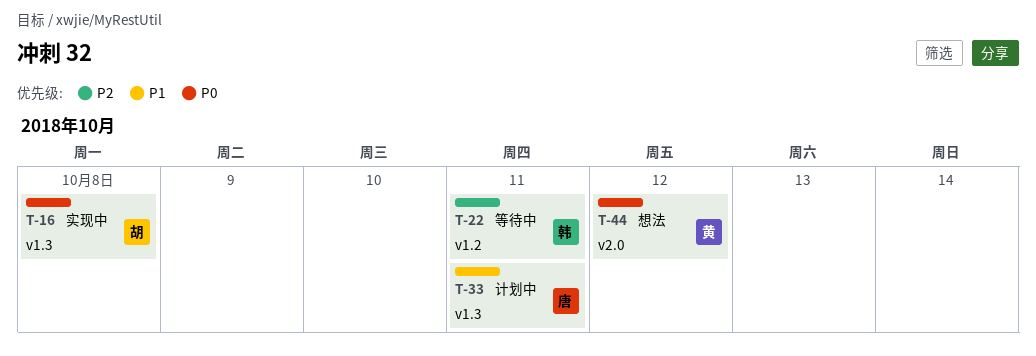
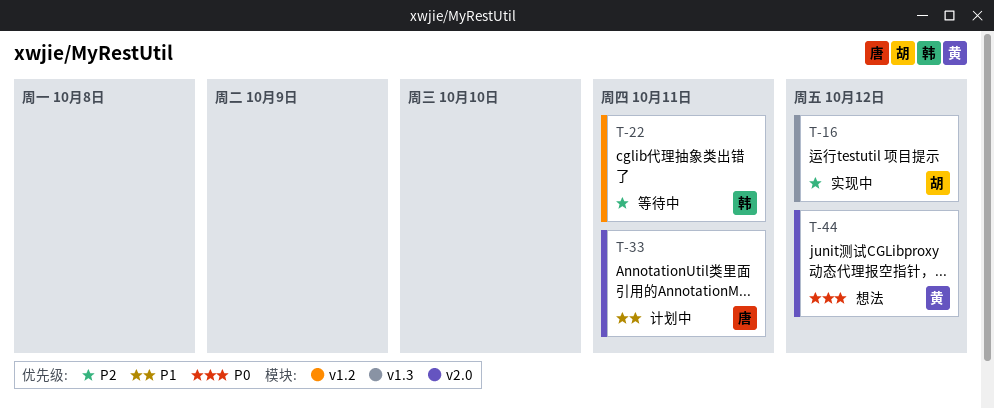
T-16, priority: P0 -> P2
T-16, day: Oct 8 -> Oct 12
T-33, label: v1.3 -> v2.0

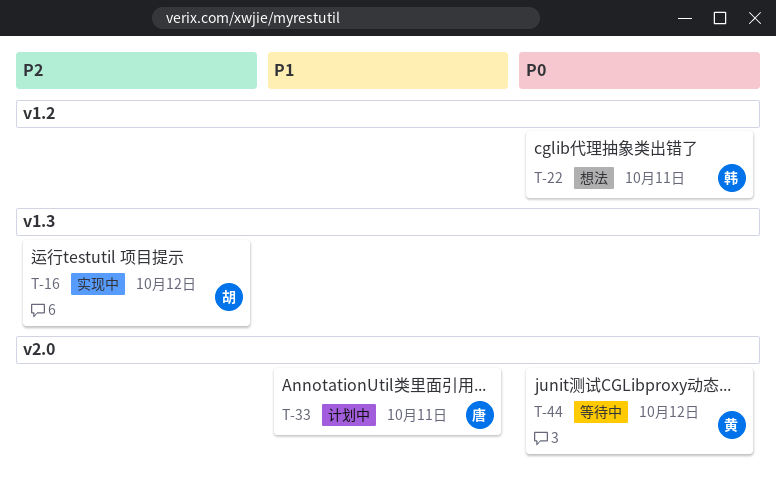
T-22, status: 等待中 -> 想法
T-22, priority: P2 -> P0
T-44, status: 想法 -> 等待中

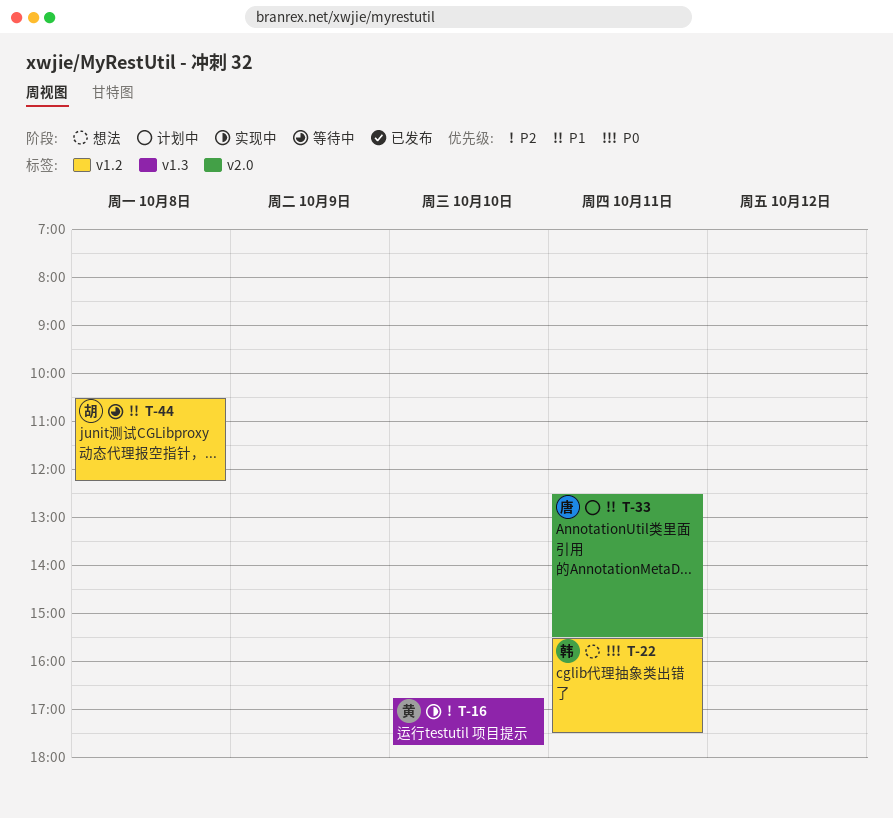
T-16, owner: 胡 -> 黄
T-16, day: Oct 12 -> Oct 10
T-44, owner: 黄 -> 胡
T-44, priority: P0 -> P1
T-44, label: v2.0 -> v1.2
T-44, day: Oct 12 -> Oct 8

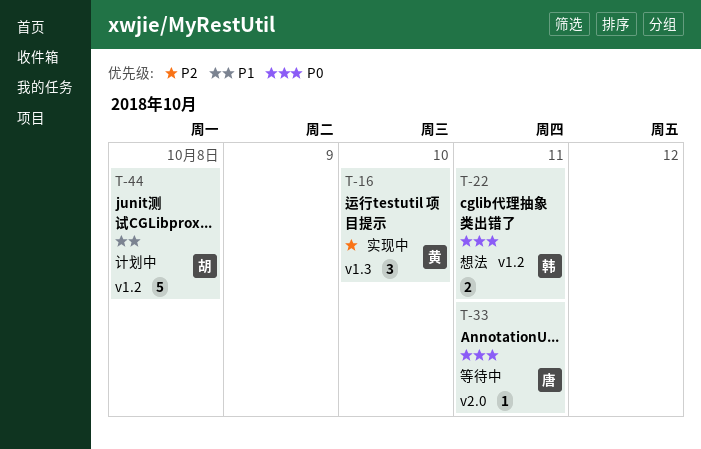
T-33, status: 计划中 -> 等待中
T-33, priority: P1 -> P0
T-44, status: 等待中 -> 计划中

